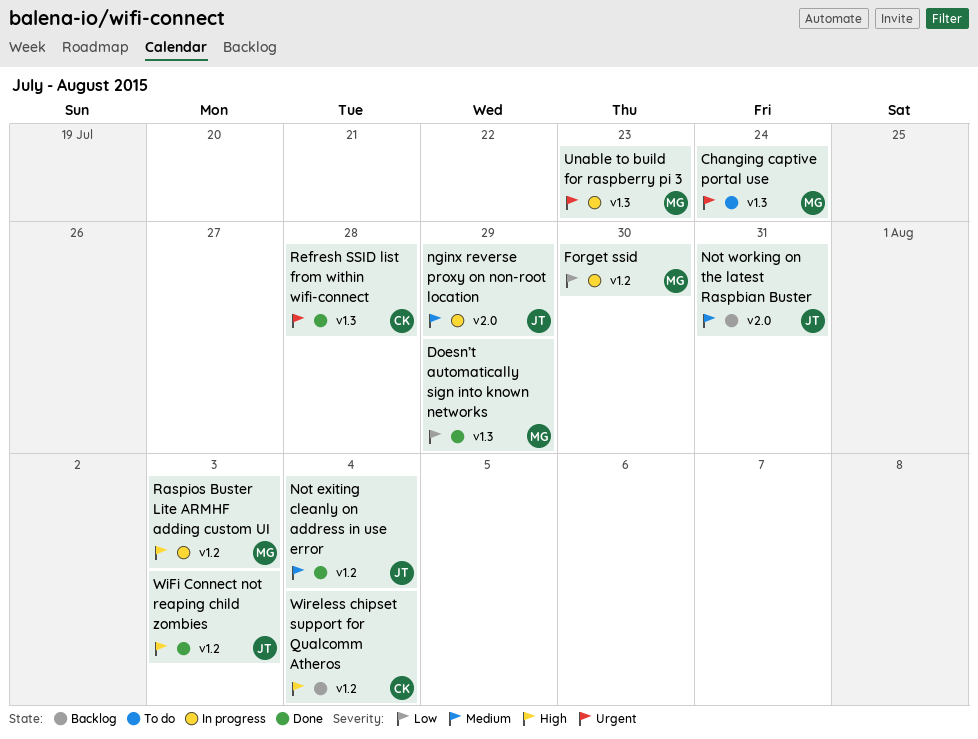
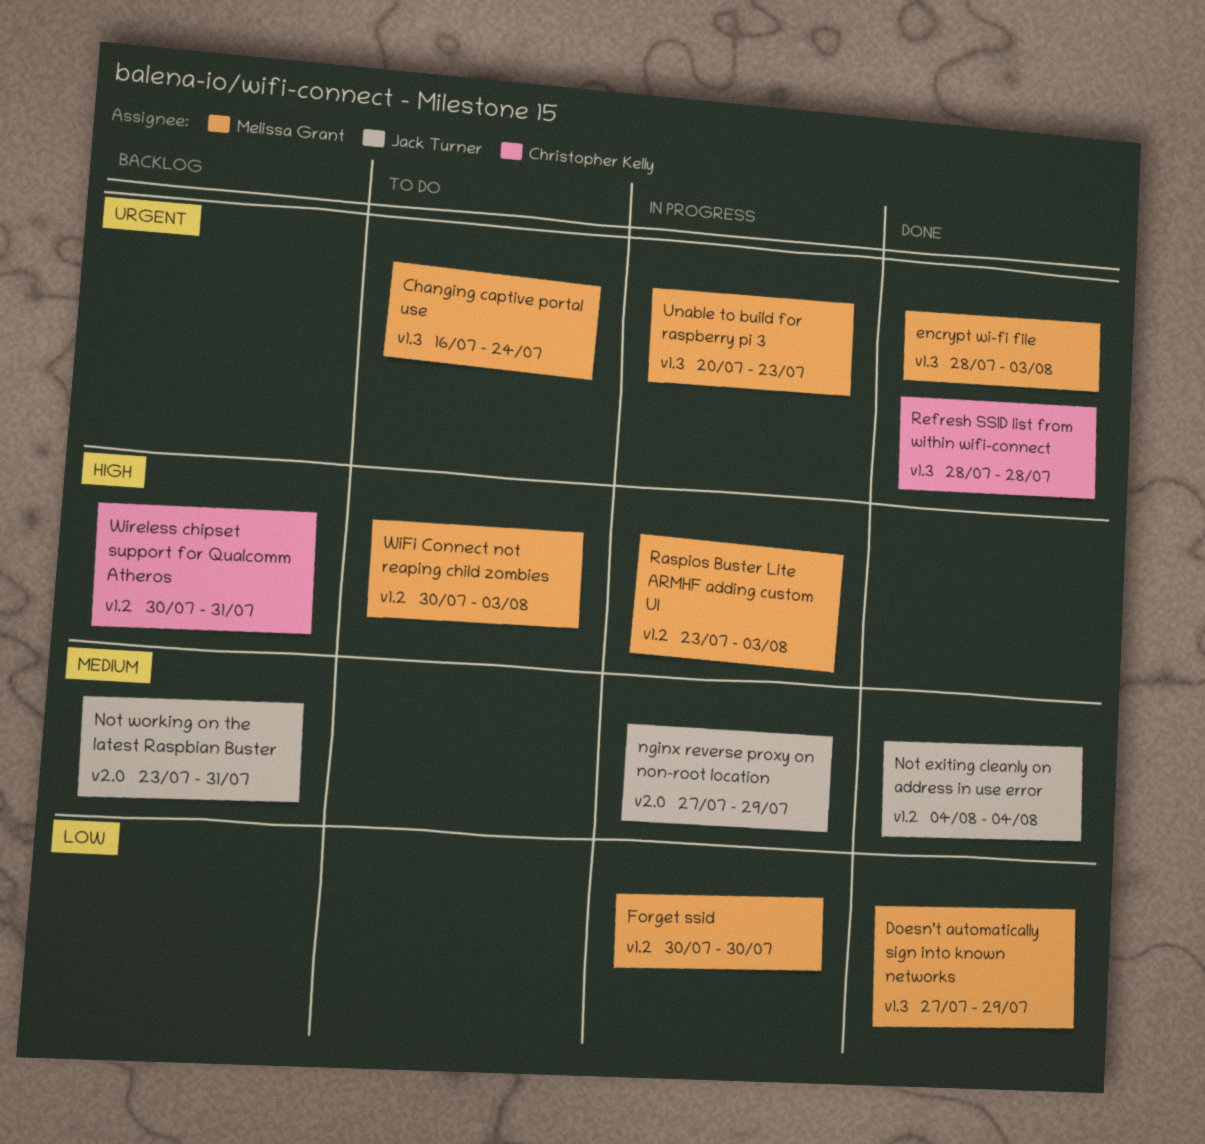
encrypt wi-fi file: none -> present
WiFi Connect not reaping child zombies, status: Done -> To do
WiFi Connect not reaping child zombies, owner: Jack Turner -> Melissa Grant
Wireless chipset support for Qualcomm Atheros, due: Aug 4 -> Jul 31

